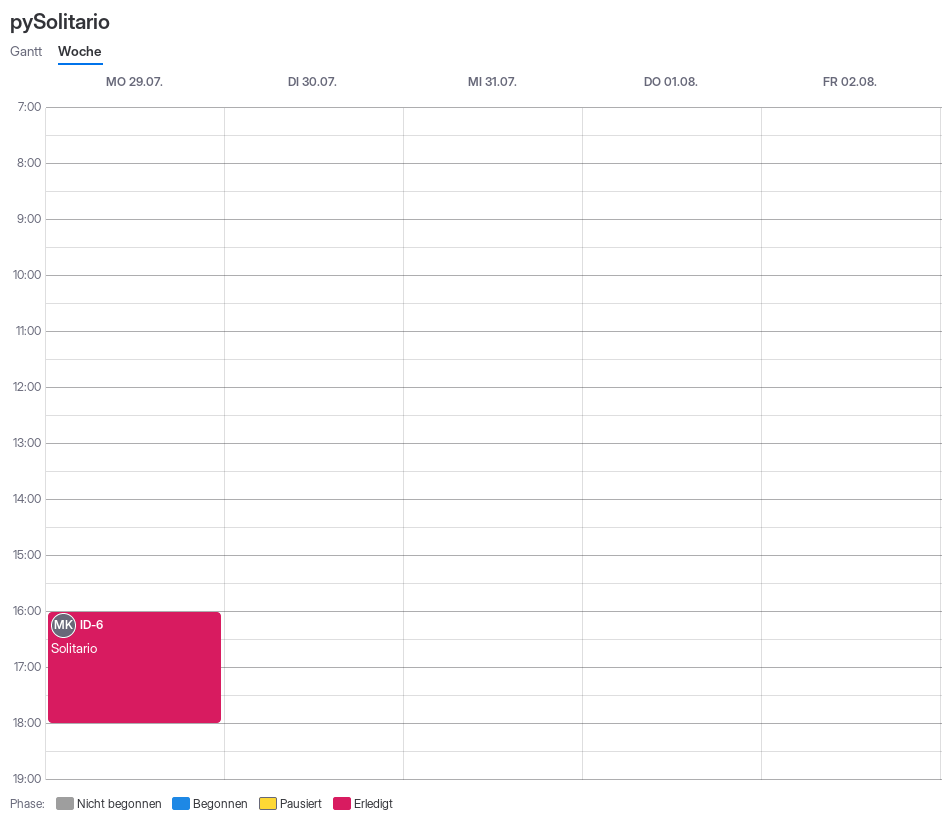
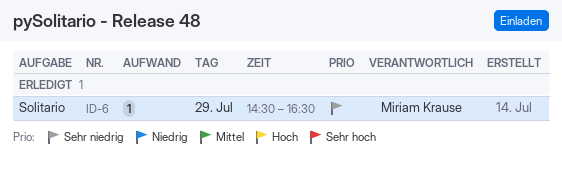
ID-6, begins: 16:00 -> 14:30
ID-6, ends: 18:00 -> 16:30

